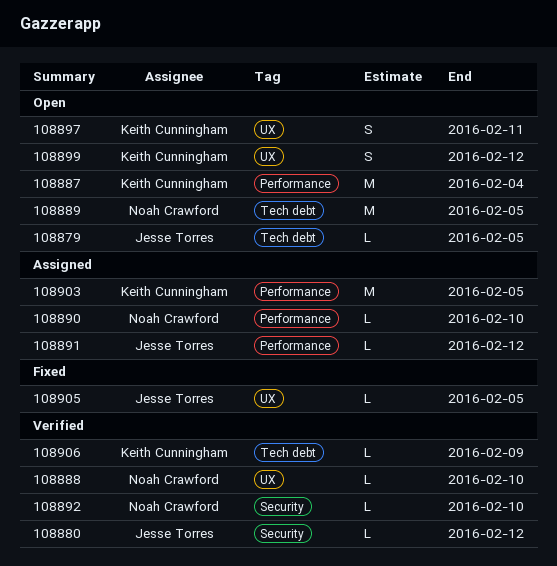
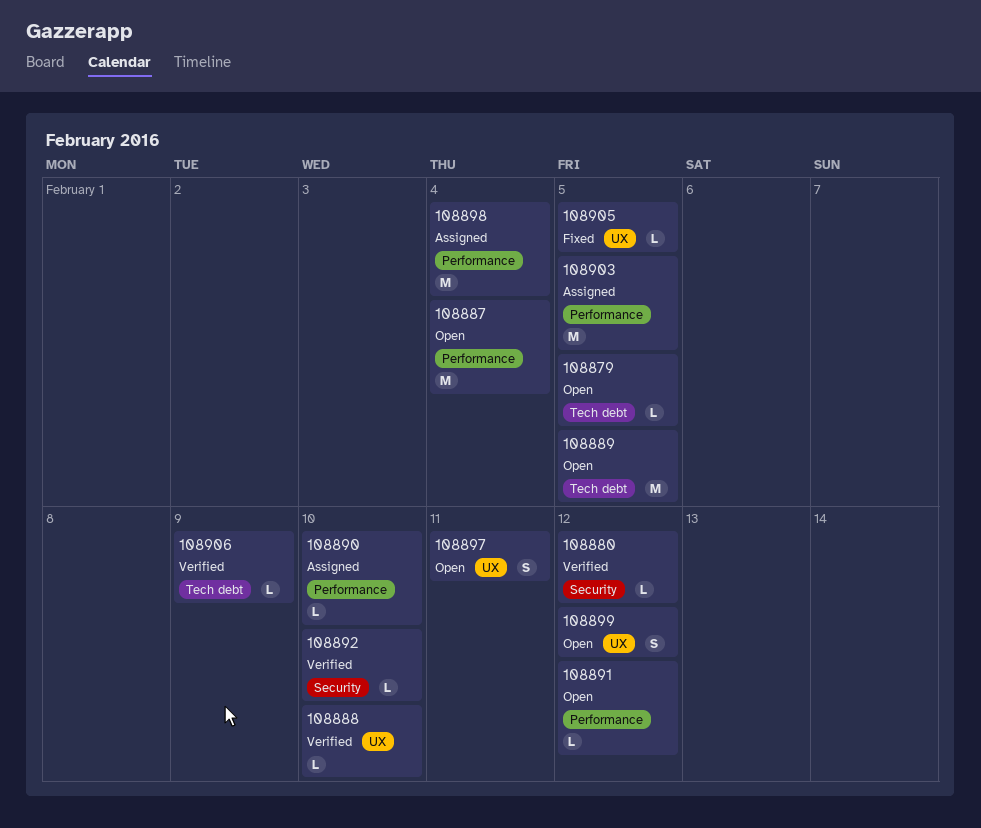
108891, status: Assigned -> Open
108898: none -> present

